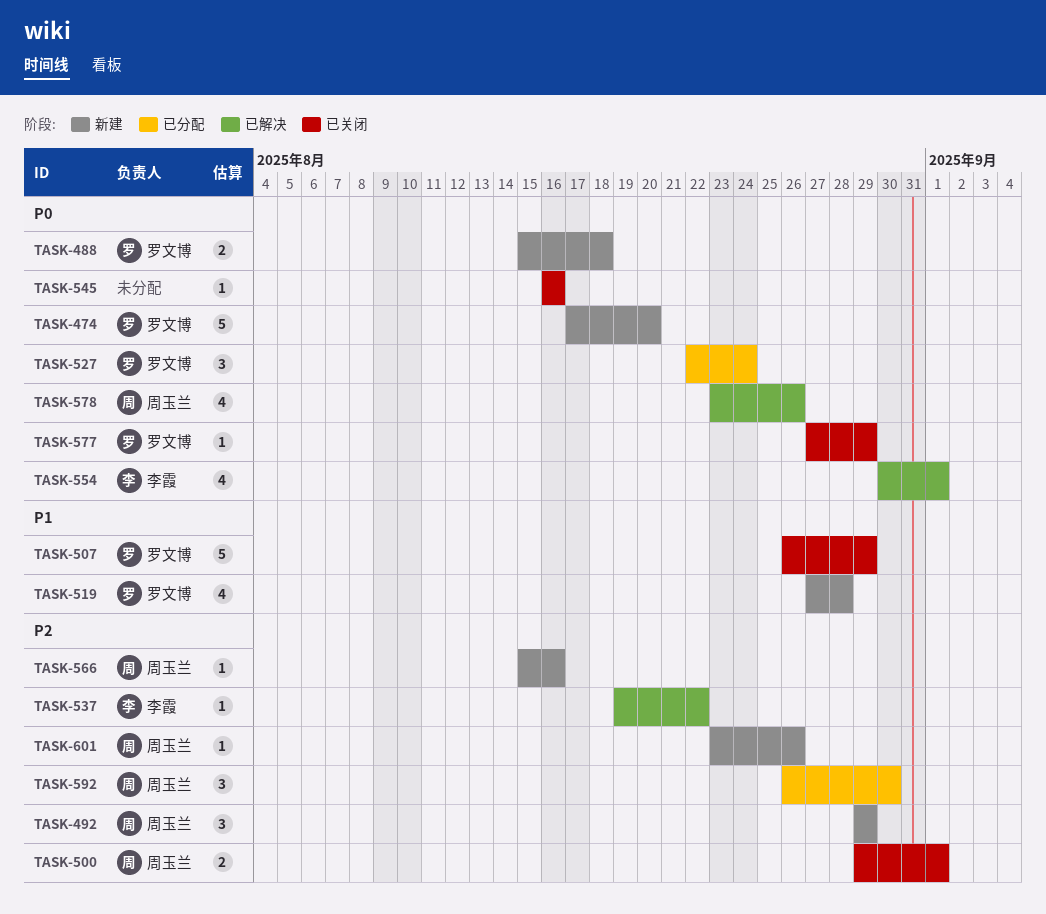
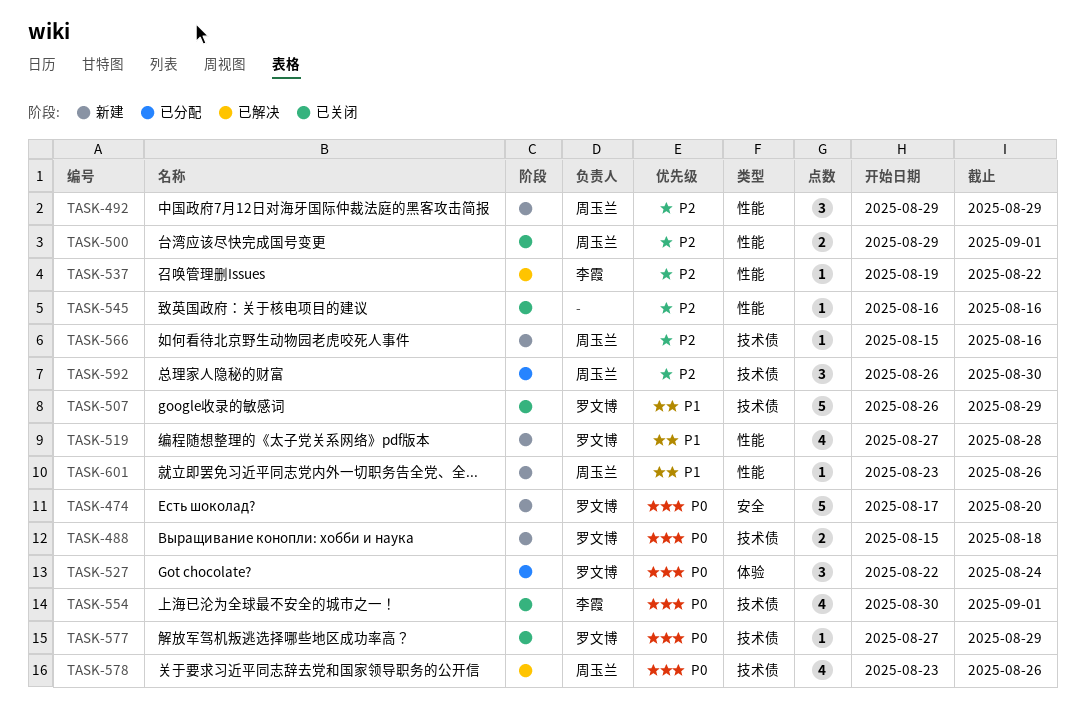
TASK-545, priority: P0 -> P2
TASK-554, status: 已解决 -> 已关闭
TASK-601, priority: P2 -> P1

